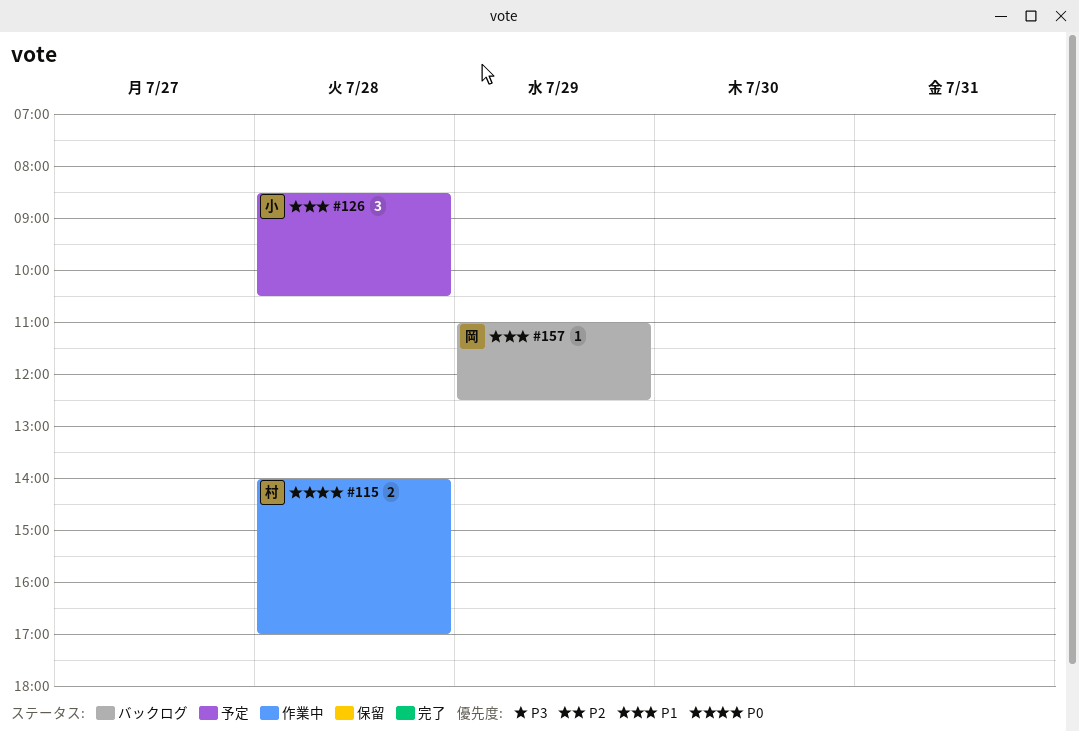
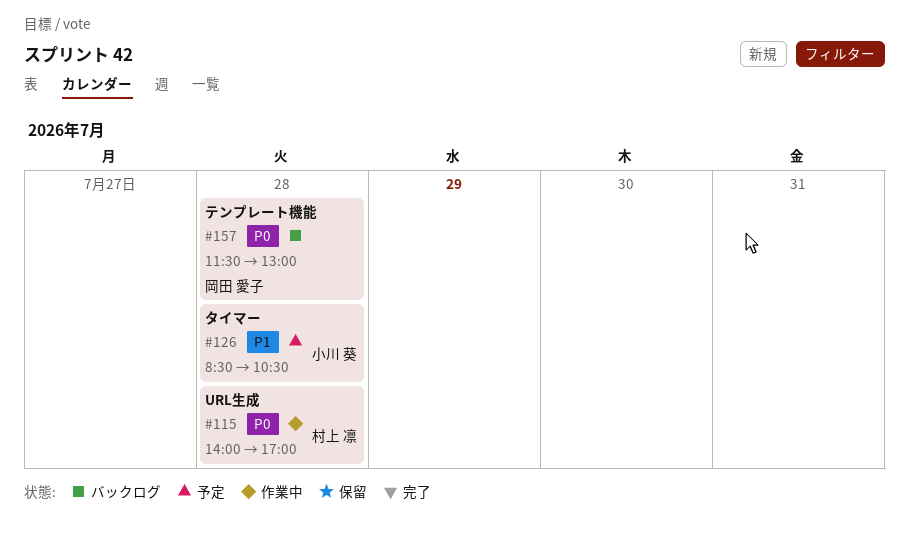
#157, priority: P1 -> P0
#157, day: Jul 29 -> Jul 28
#157, begins: 11:00 -> 11:30
#157, ends: 12:30 -> 13:00

